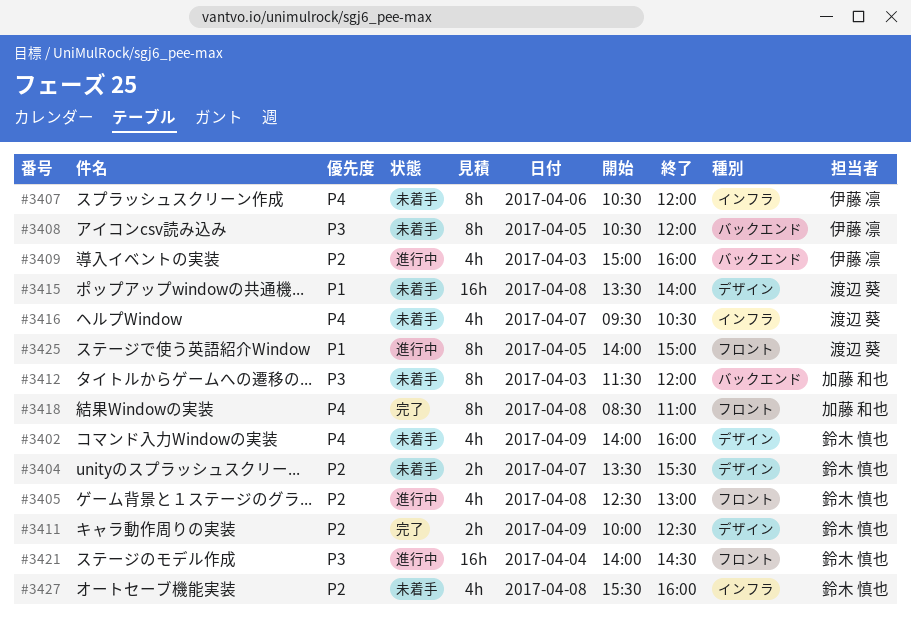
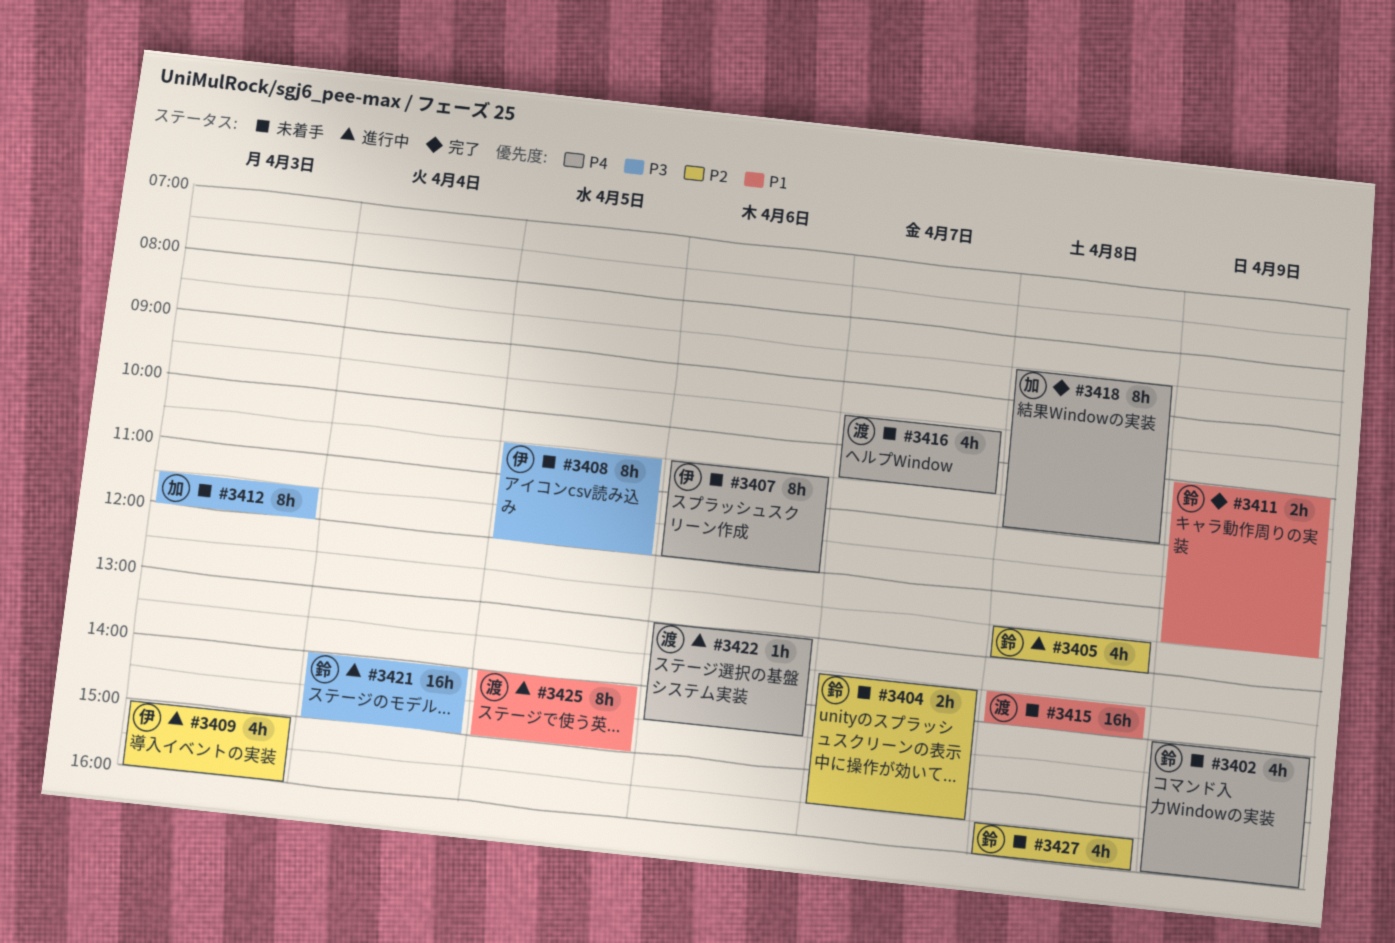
#3411, priority: P2 -> P1
#3421, ends: 14:30 -> 15:00
#3422: none -> present

